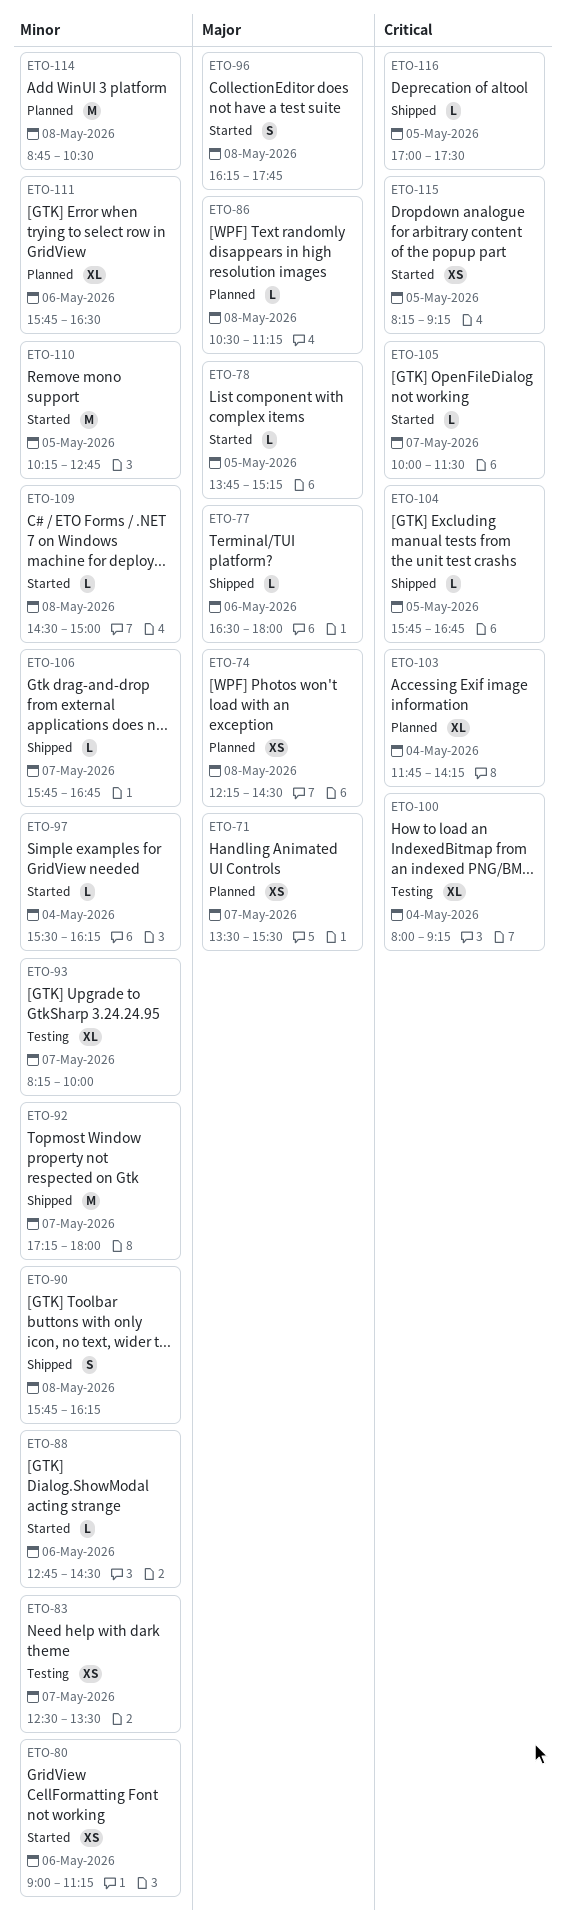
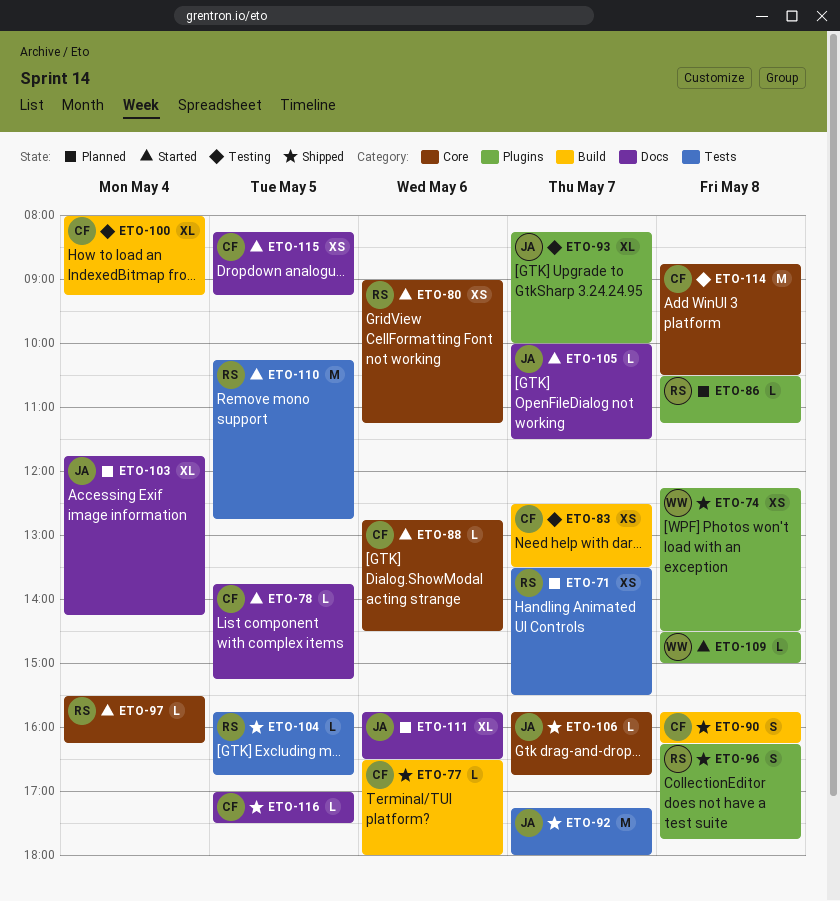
ETO-74, status: Planned -> Shipped
ETO-96, status: Started -> Shipped
ETO-114, status: Planned -> Testing

